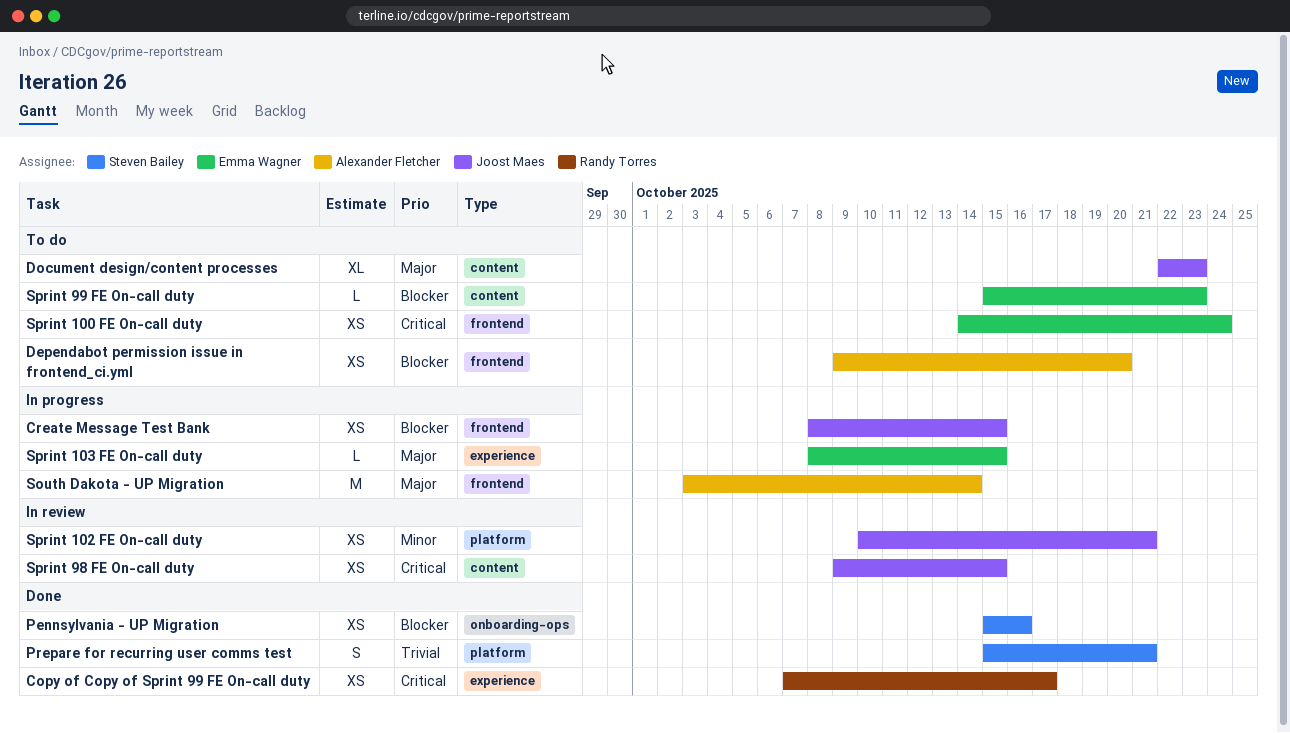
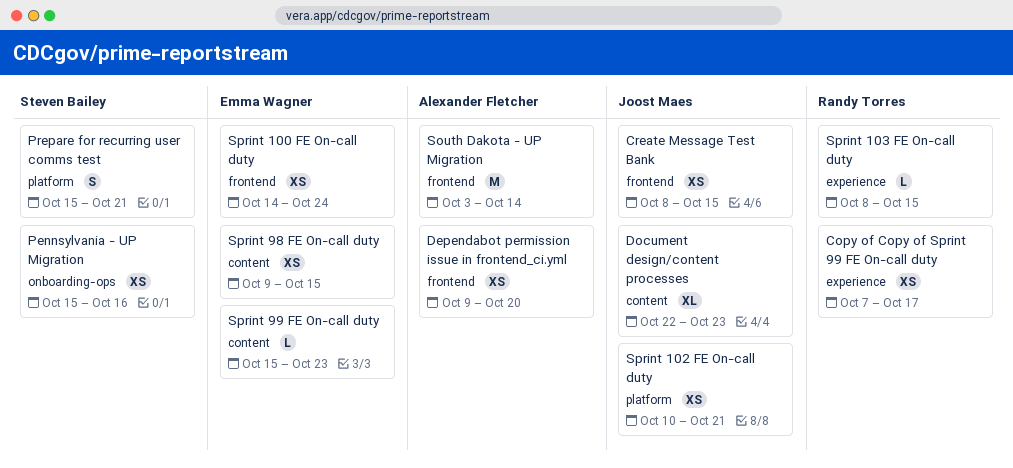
Sprint 103 FE On-call duty, owner: Emma Wagner -> Randy Torres
Sprint 98 FE On-call duty, owner: Joost Maes -> Emma Wagner

